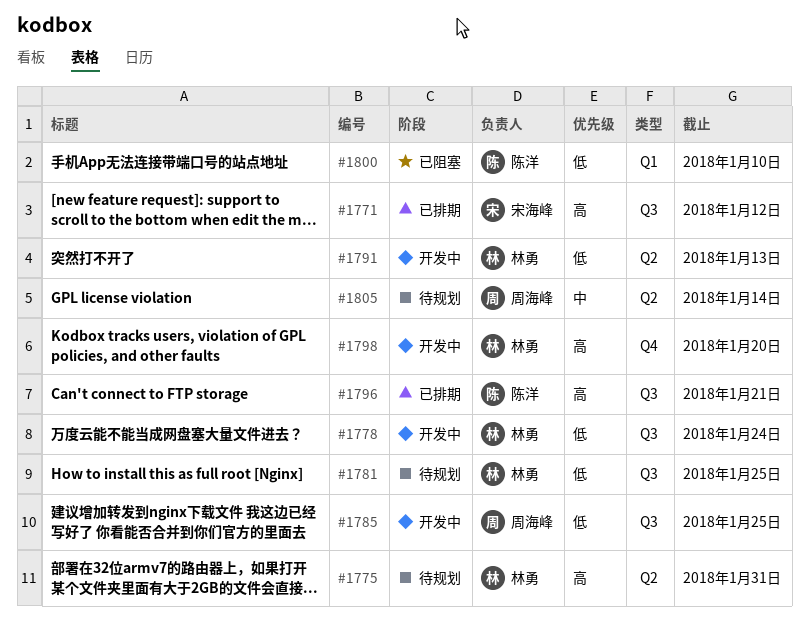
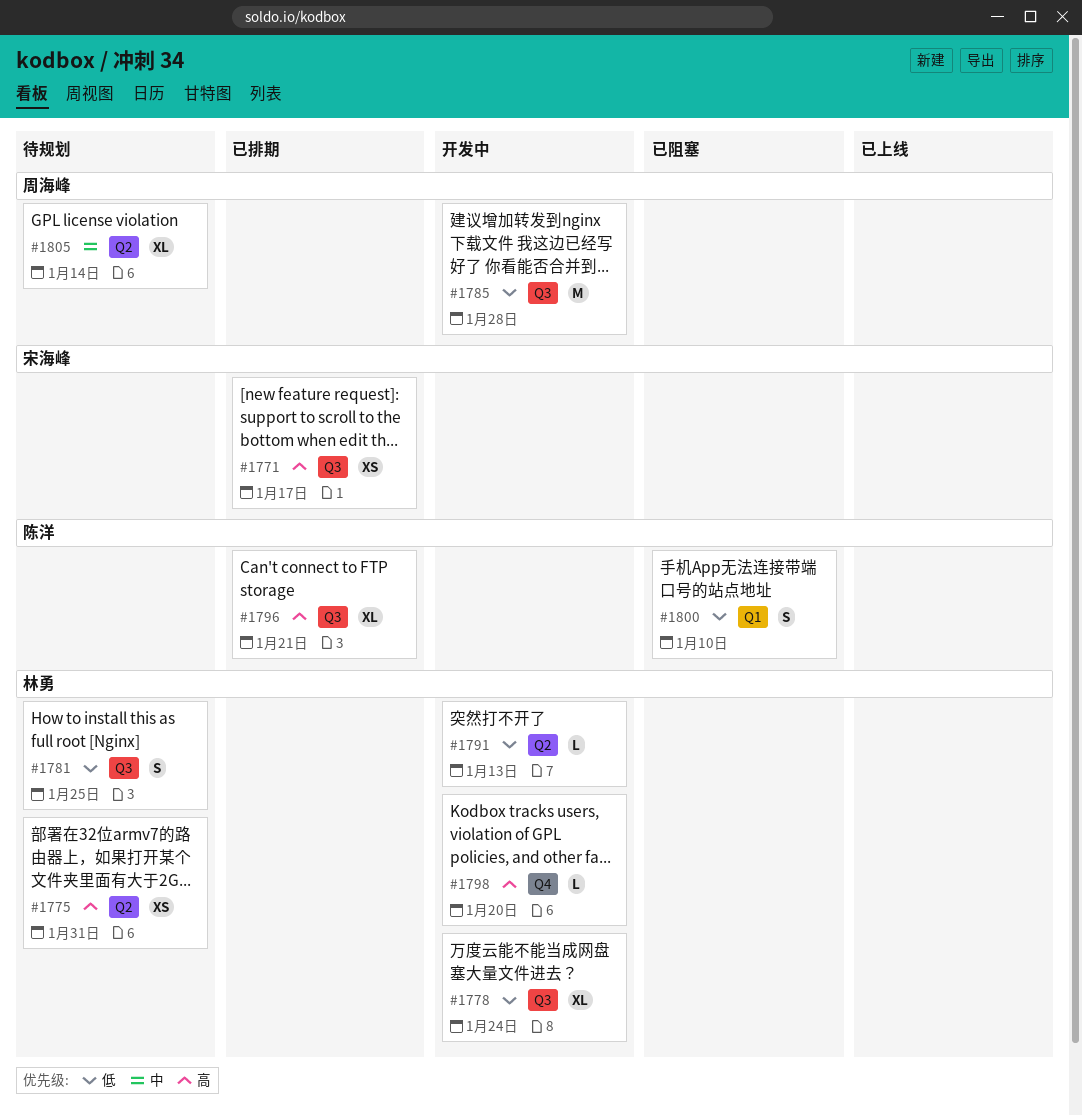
#1771, due: Jan 12 -> Jan 17
#1785, due: Jan 25 -> Jan 28

